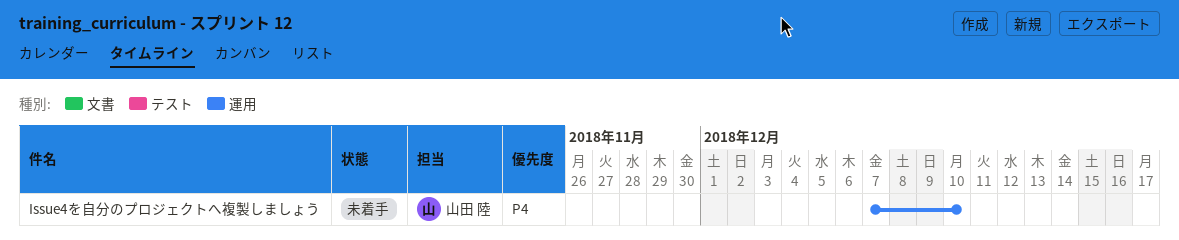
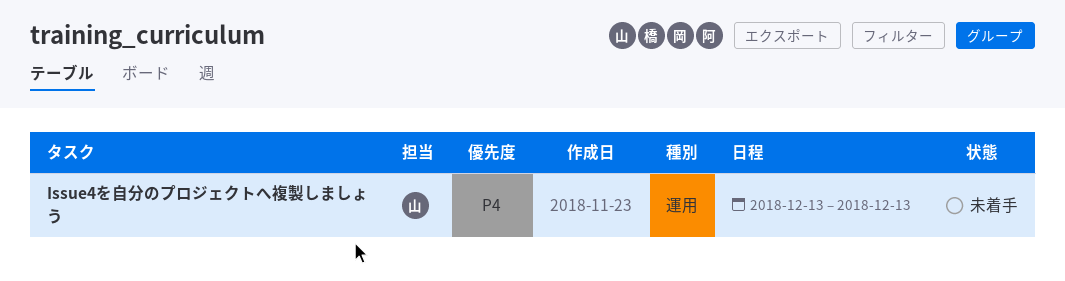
Issue4を自分のプロジェクトへ複製しましょう, start: Dec 7 -> Dec 13
Issue4を自分のプロジェクトへ複製しましょう, due: Dec 10 -> Dec 13

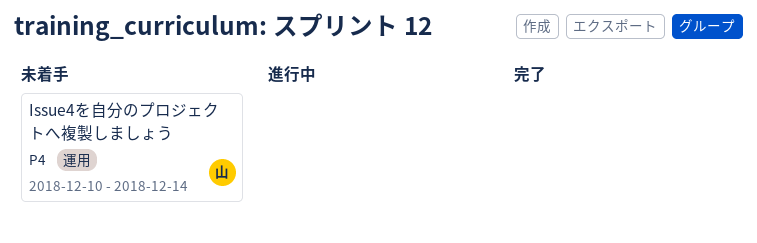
Issue4を自分のプロジェクトへ複製しましょう, start: Dec 13 -> Dec 10
Issue4を自分のプロジェクトへ複製しましょう, due: Dec 13 -> Dec 14

